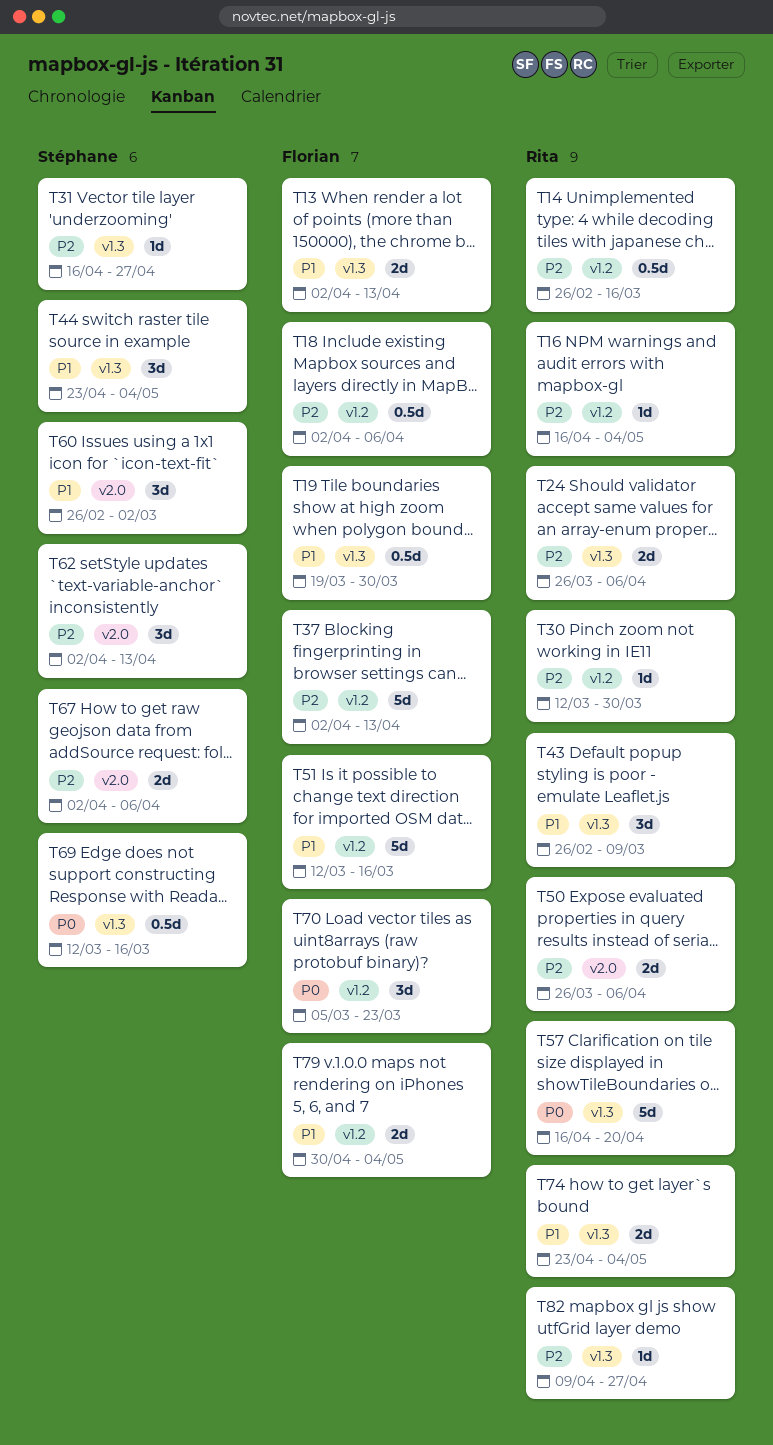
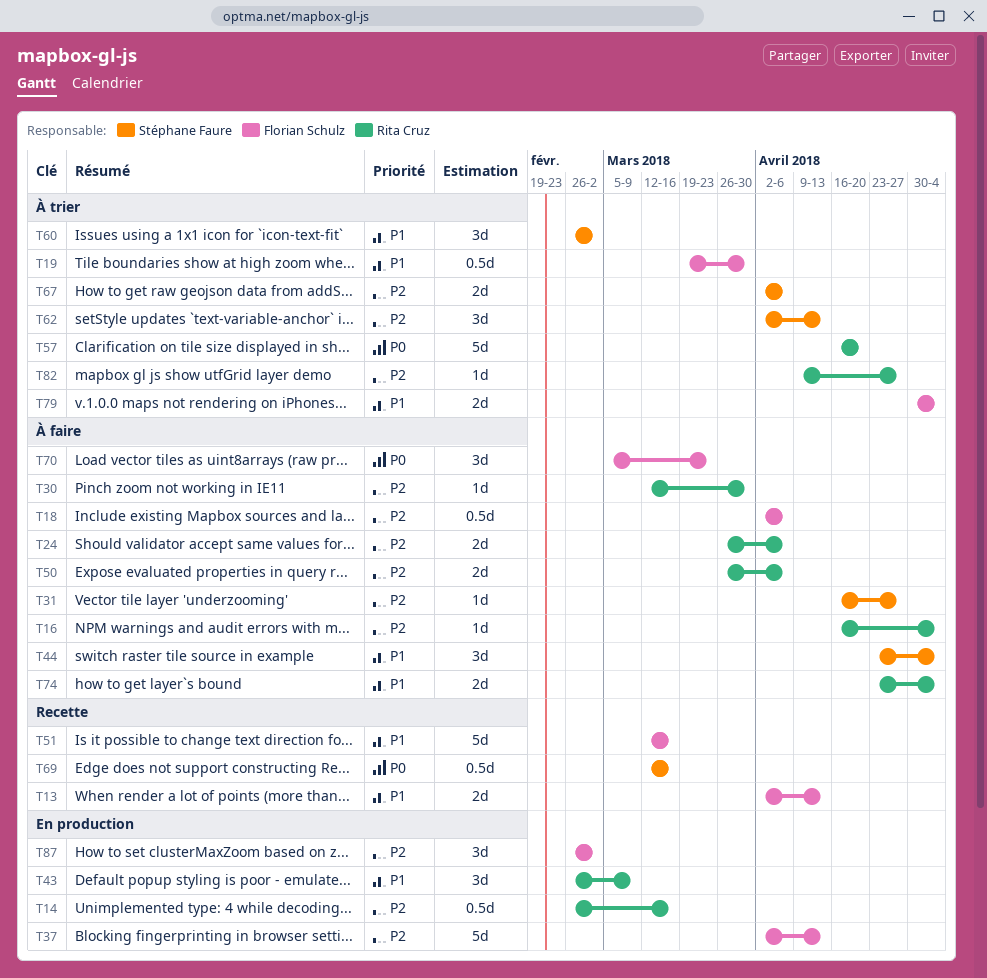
T87: none -> present

